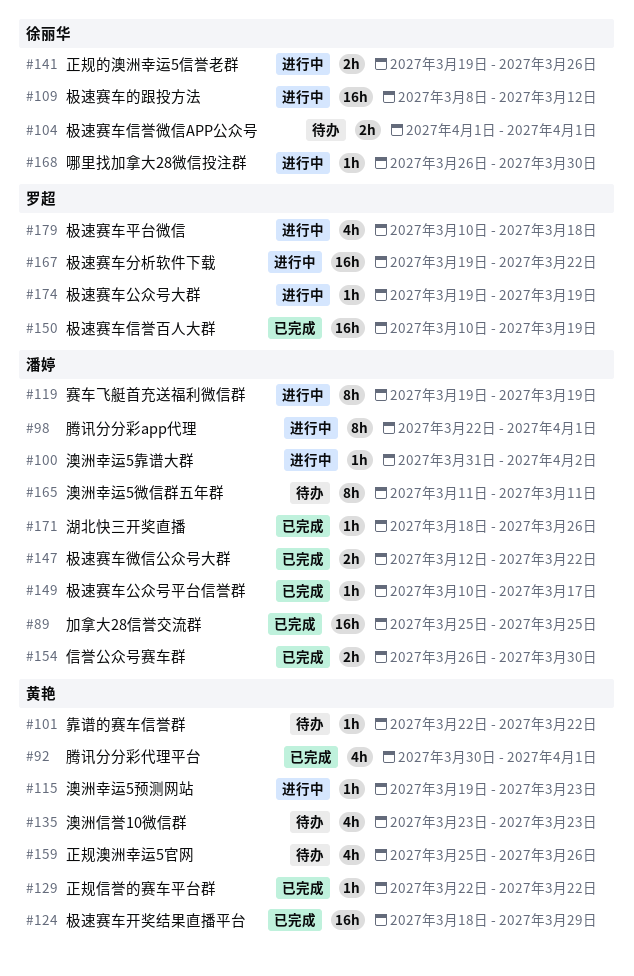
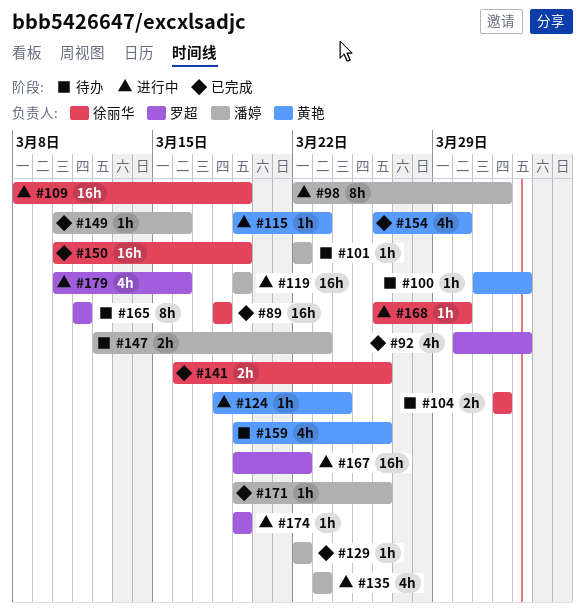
#89, owner: 潘婷 -> 徐丽华
#89, start: Mar 25 -> Mar 18
#89, due: Mar 25 -> Mar 18
#92, owner: 黄艳 -> 罗超
#92, due: Apr 1 -> Apr 2
#100, status: 进行中 -> 待办
#100, owner: 潘婷 -> 黄艳
#101, owner: 黄艳 -> 潘婷
#109, due: Mar 12 -> Mar 19
#119, estimate: 8h -> 16h
#124, status: 已完成 -> 进行中
#124, estimate: 16h -> 1h
#124, due: Mar 29 -> Mar 24
#129, owner: 黄艳 -> 潘婷
#135, status: 待办 -> 进行中
#135, owner: 黄艳 -> 潘婷
#141, status: 进行中 -> 已完成
#141, start: Mar 19 -> Mar 16
#147, status: 已完成 -> 待办
#147, due: Mar 22 -> Mar 23
#149, due: Mar 17 -> Mar 16
#150, owner: 罗超 -> 徐丽华
#154, owner: 潘婷 -> 黄艳
#154, estimate: 2h -> 4h
#159, start: Mar 25 -> Mar 19
#165, owner: 潘婷 -> 罗超
#171, start: Mar 18 -> Mar 19
#179, due: Mar 18 -> Mar 16

